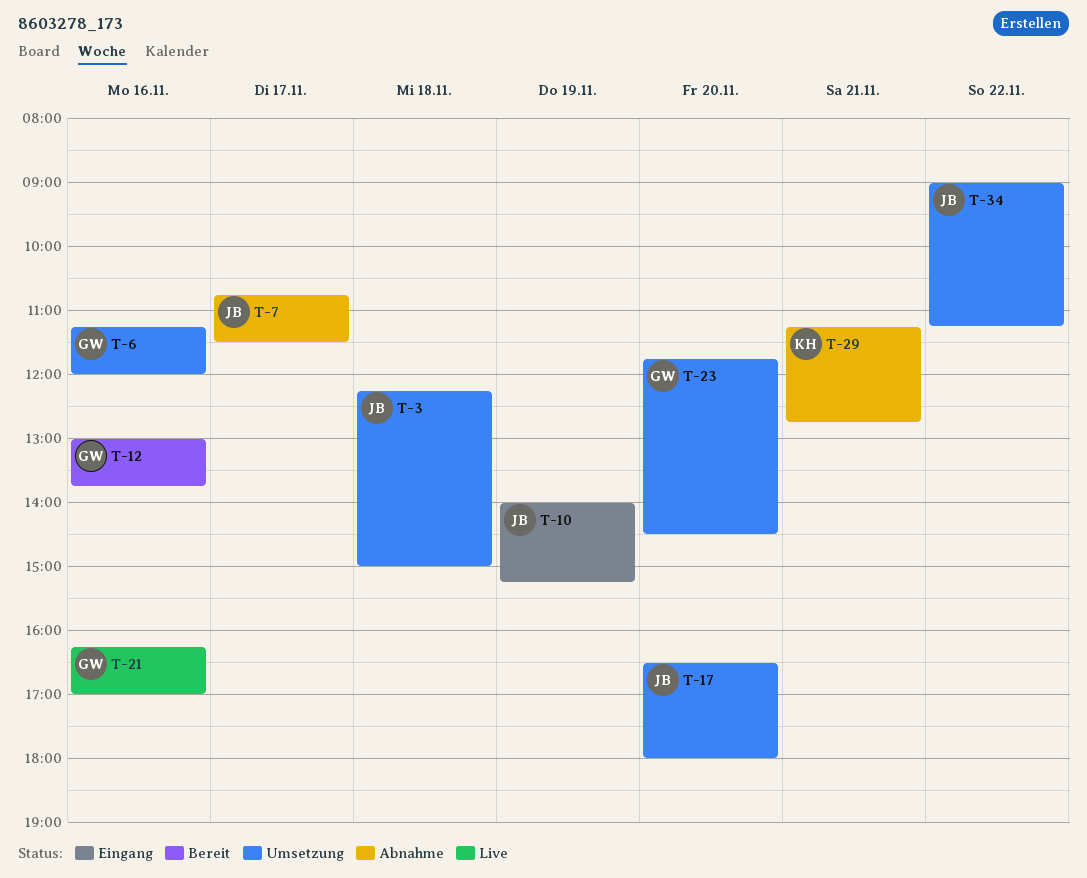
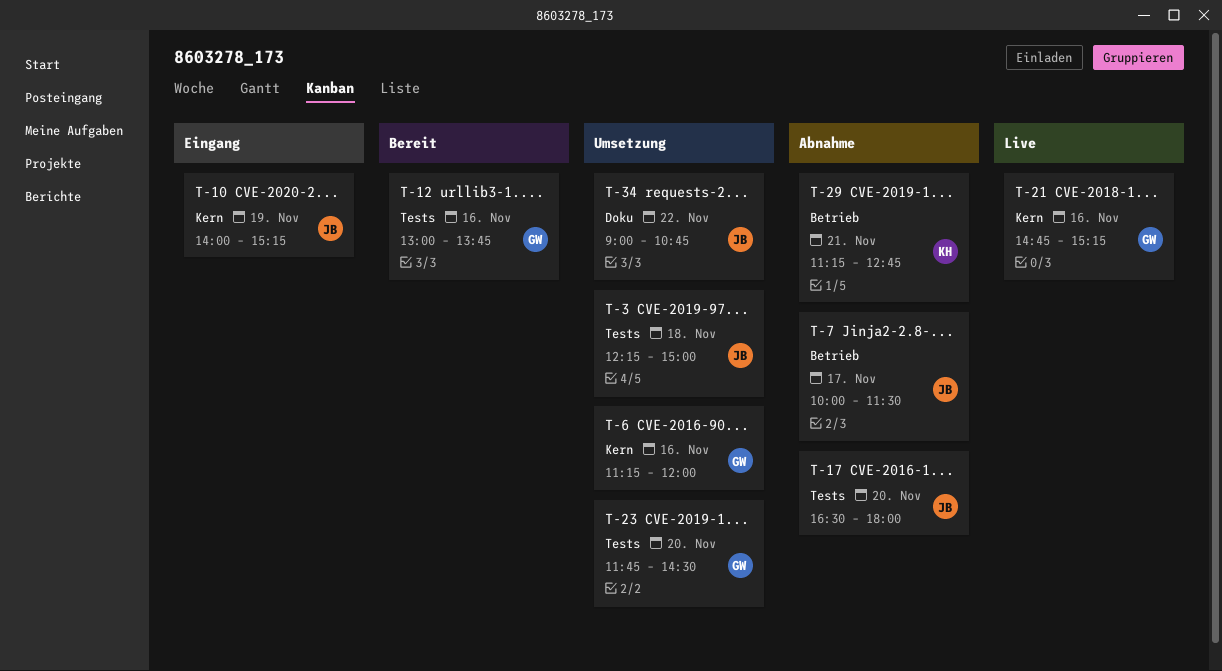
T-7, begins: 10:45 -> 10:00
T-17, status: Umsetzung -> Abnahme
T-21, begins: 16:15 -> 14:45
T-21, ends: 17:00 -> 15:15
T-34, ends: 11:15 -> 10:45

